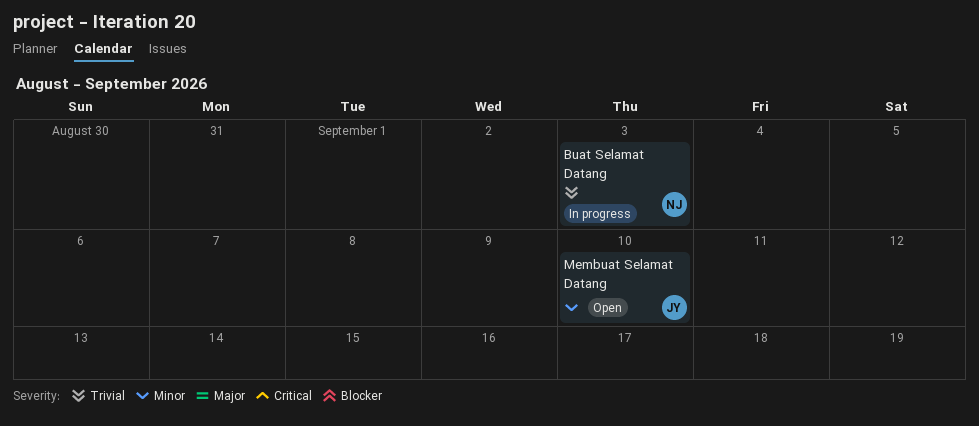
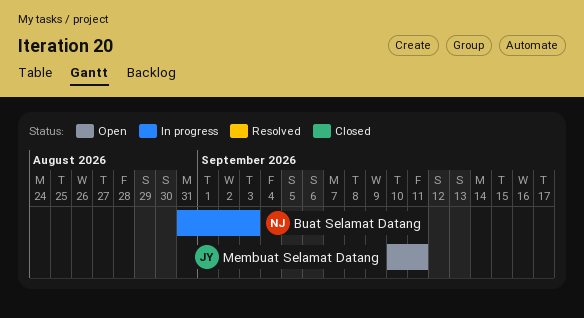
Membuat Selamat Datang, due: Sep 10 -> Sep 11

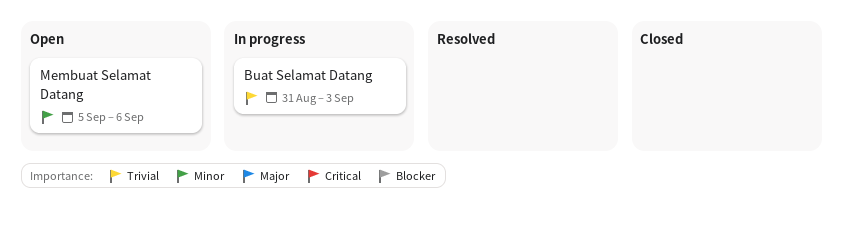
Membuat Selamat Datang, start: Sep 10 -> Sep 5
Membuat Selamat Datang, due: Sep 11 -> Sep 6

